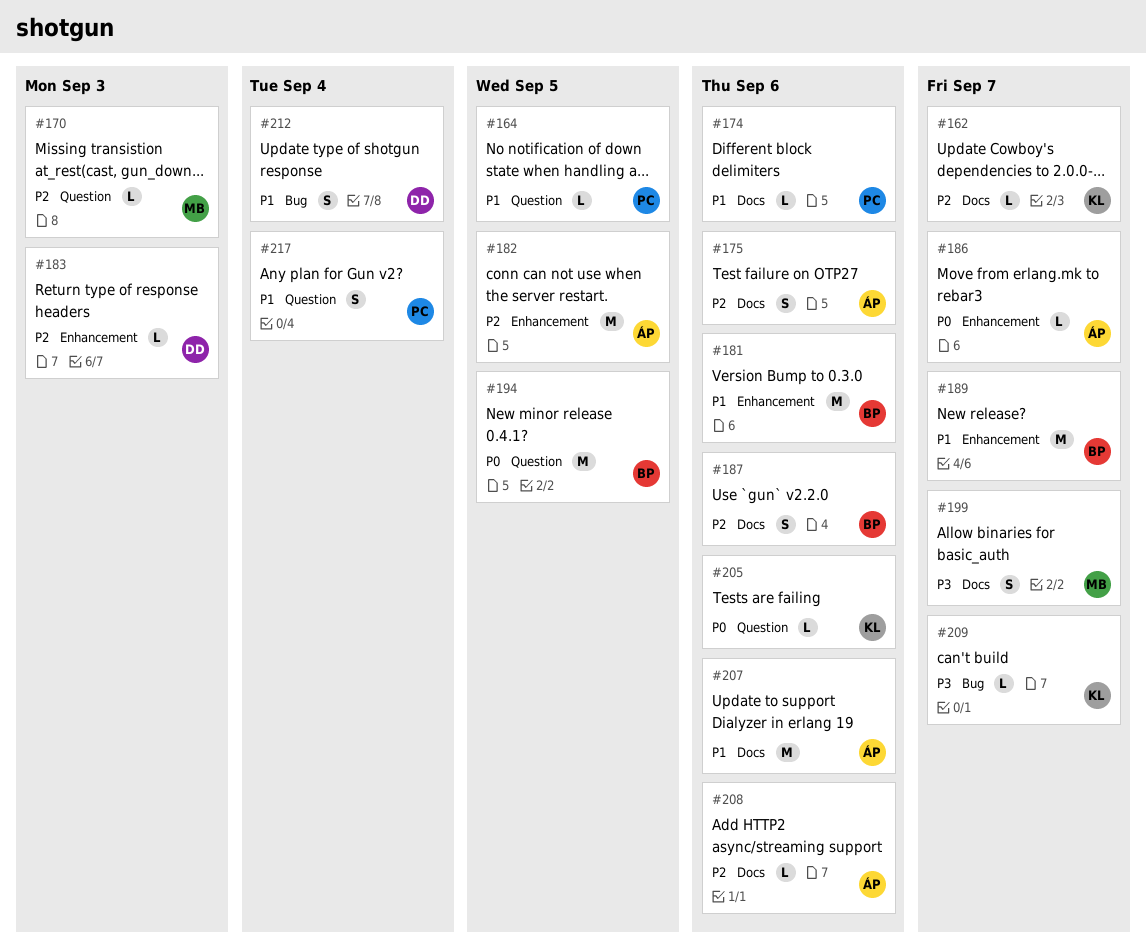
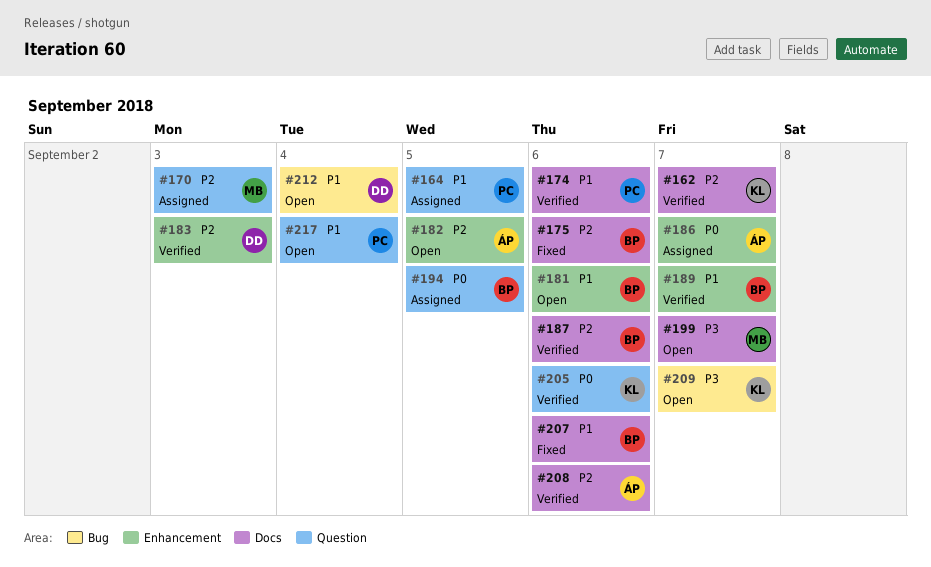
#175, owner: ÁP -> BP
#207, owner: ÁP -> BP

